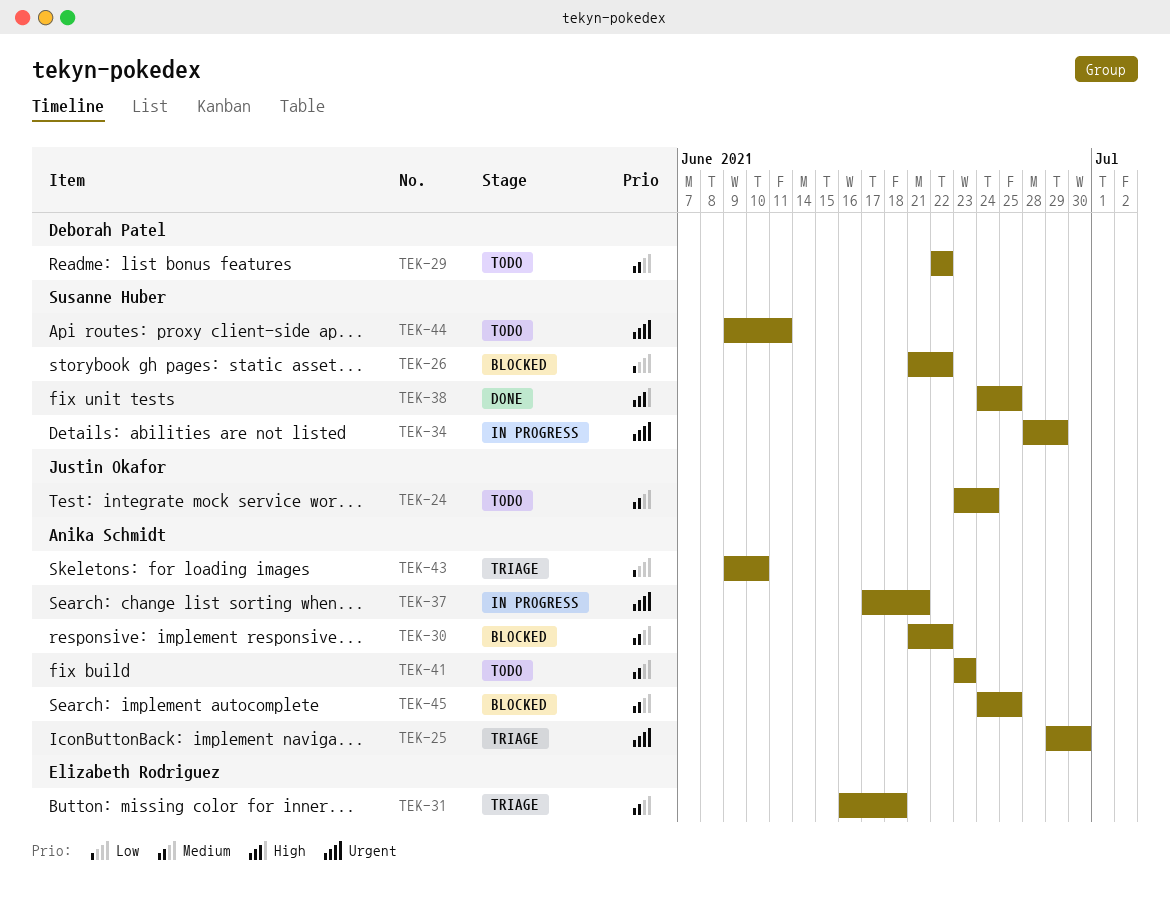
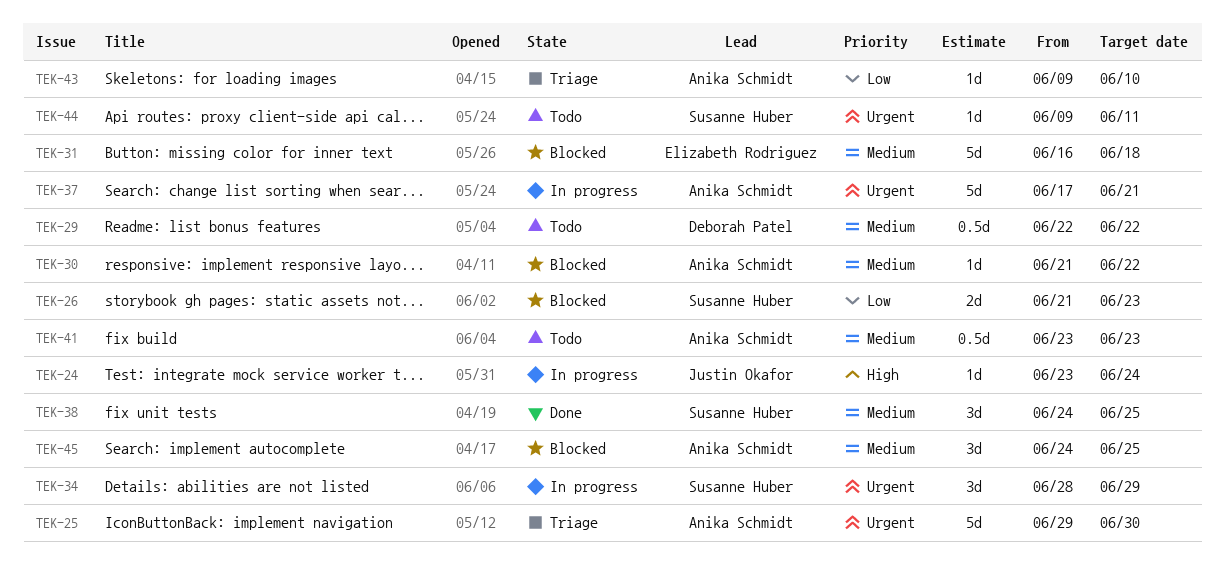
TEK-24, status: Todo -> In progress
TEK-24, priority: Medium -> High
TEK-26, due: Jun 22 -> Jun 23
TEK-31, status: Triage -> Blocked
TEK-38, priority: High -> Medium

